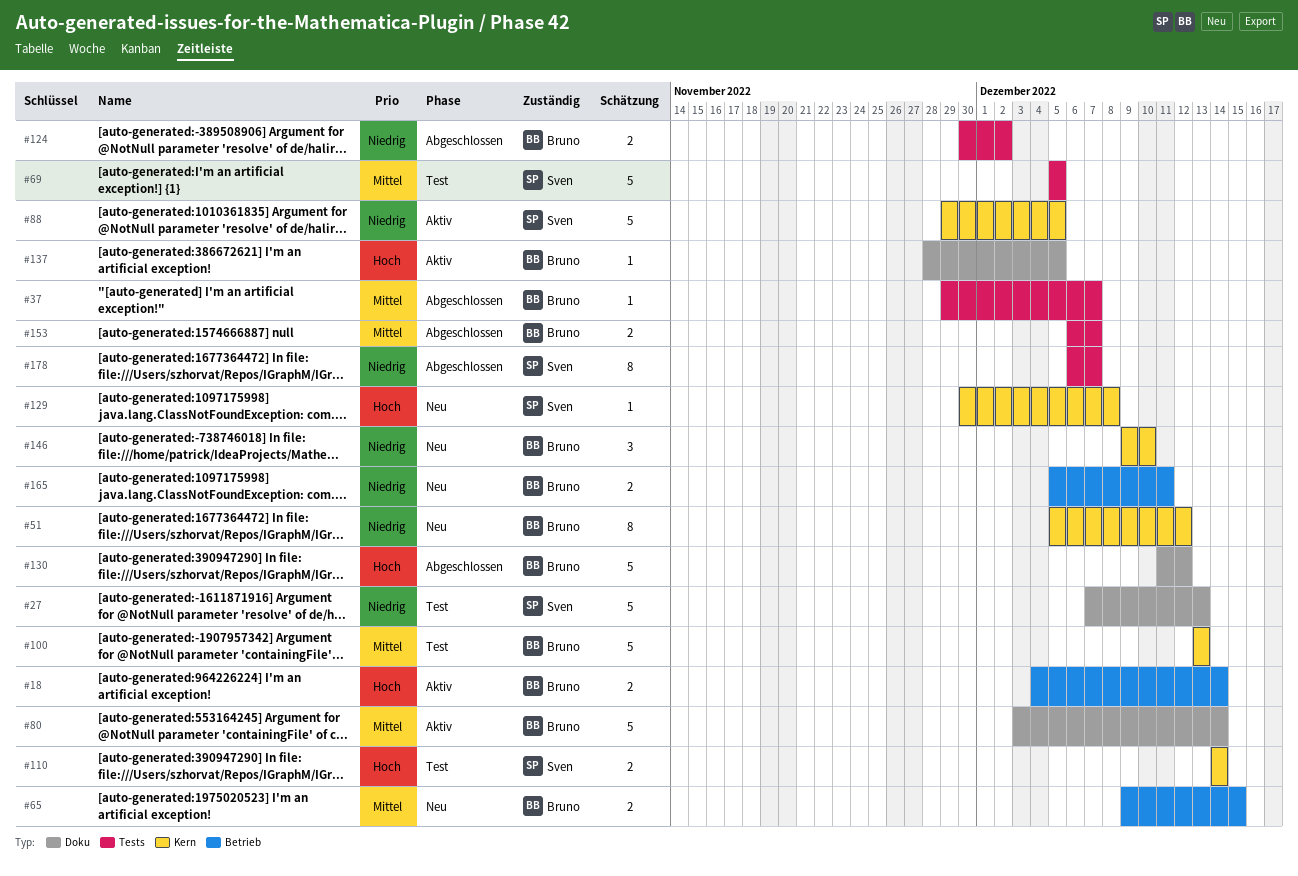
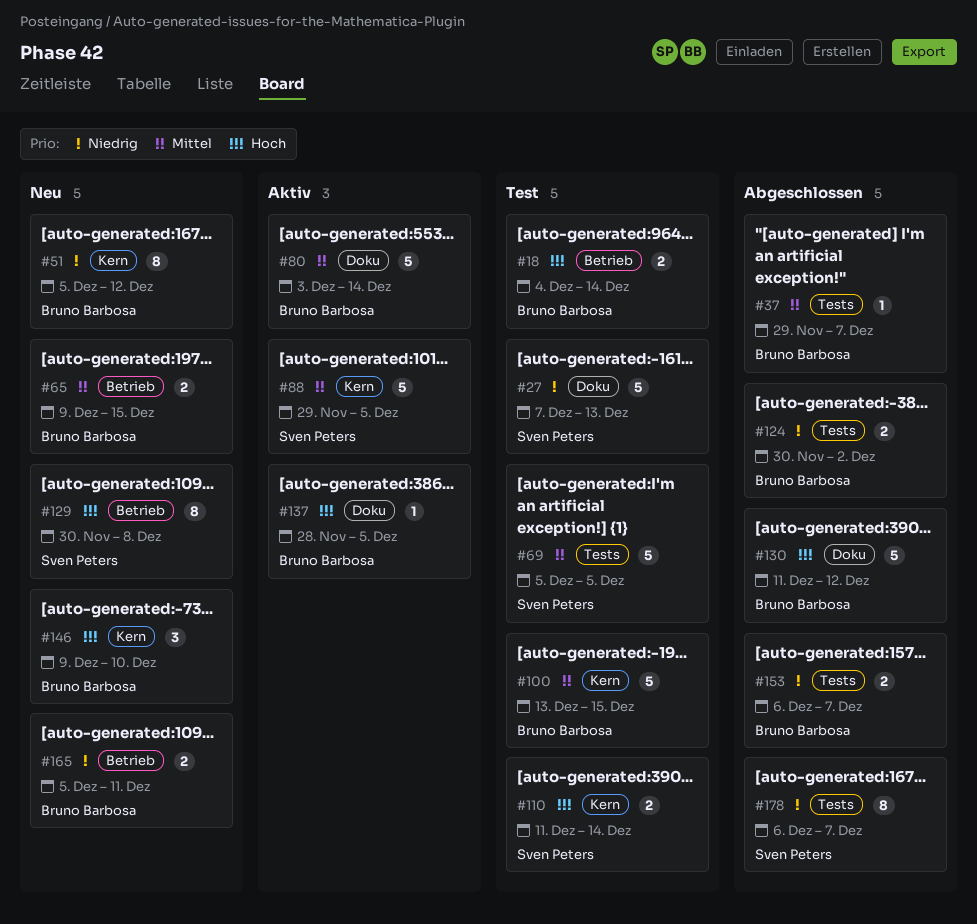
#18, status: Aktiv -> Test
#88, priority: Niedrig -> Mittel
#100, due: Dec 13 -> Dec 15
#110, start: Dec 14 -> Dec 11
#129, label: Kern -> Betrieb
#129, estimate: 1 -> 8
#146, priority: Niedrig -> Hoch
#153, priority: Mittel -> Niedrig

